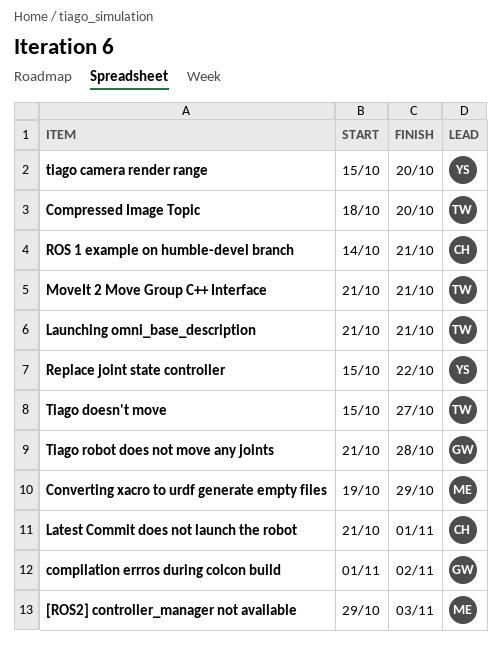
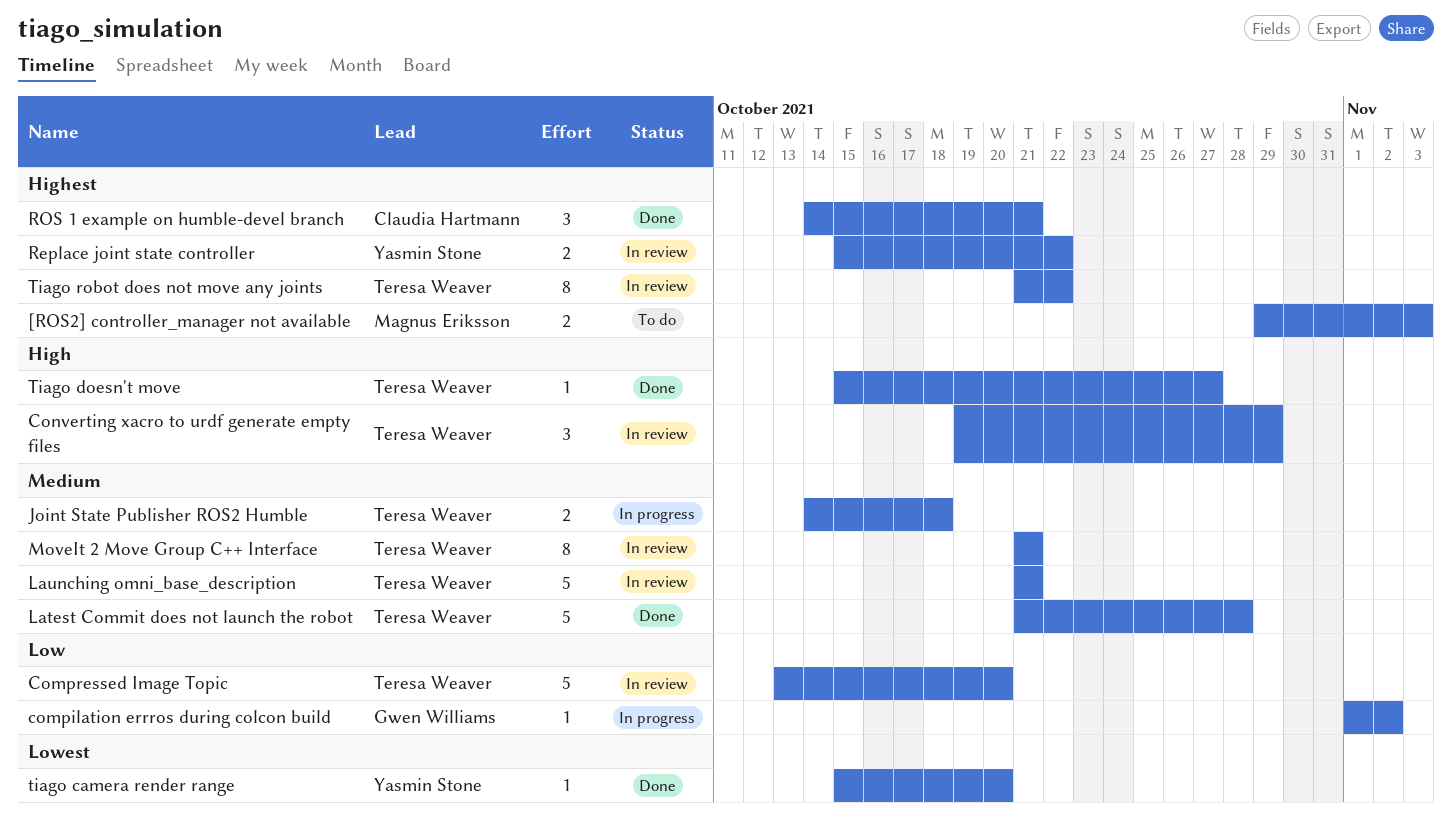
Compressed Image Topic, start: Oct 18 -> Oct 13
Converting xacro to urdf generate empty files, owner: Magnus Eriksson -> Teresa Weaver
Joint State Publisher ROS2 Humble: none -> present
Latest Commit does not launch the robot, owner: Claudia Hartmann -> Teresa Weaver
Latest Commit does not launch the robot, due: Nov 1 -> Oct 28
Tiago robot does not move any joints, owner: Gwen Williams -> Teresa Weaver
Tiago robot does not move any joints, due: Oct 28 -> Oct 22

